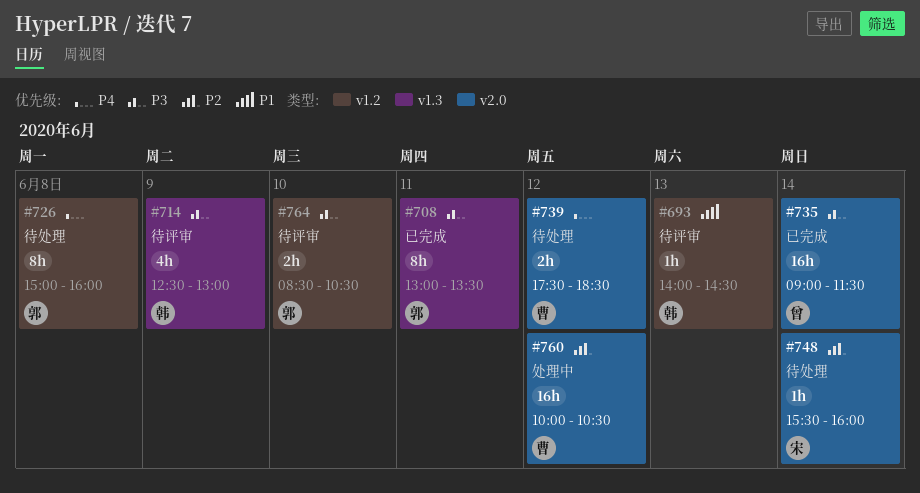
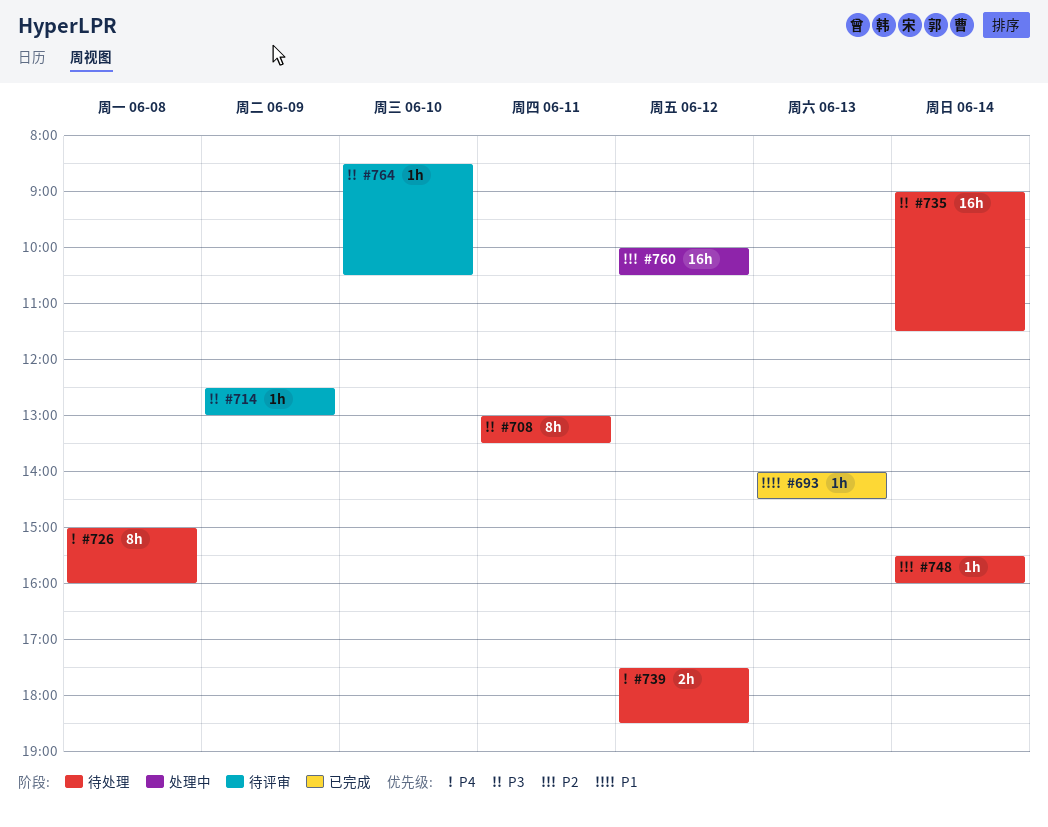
#693, status: 待评审 -> 已完成
#708, status: 已完成 -> 待处理
#714, estimate: 4h -> 1h
#735, status: 已完成 -> 待处理
#764, estimate: 2h -> 1h

